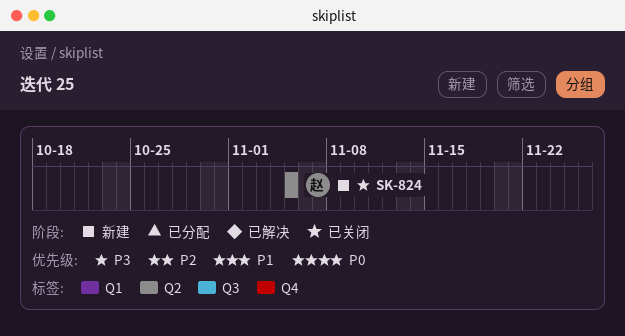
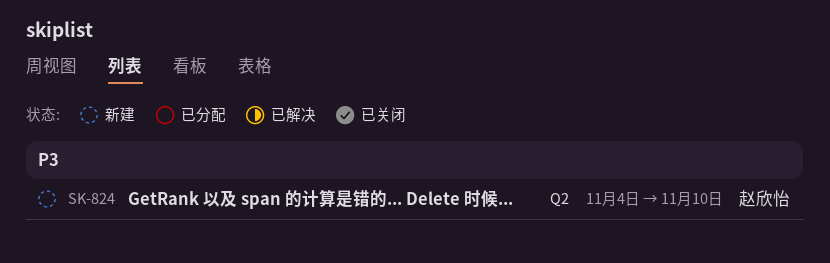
SK-824, start: Nov 5 -> Nov 4
SK-824, due: Nov 5 -> Nov 10

